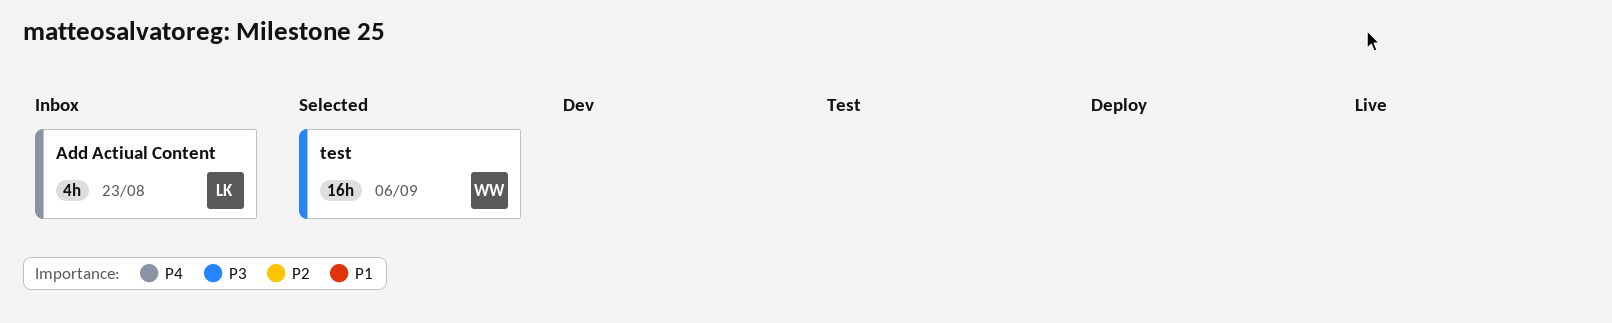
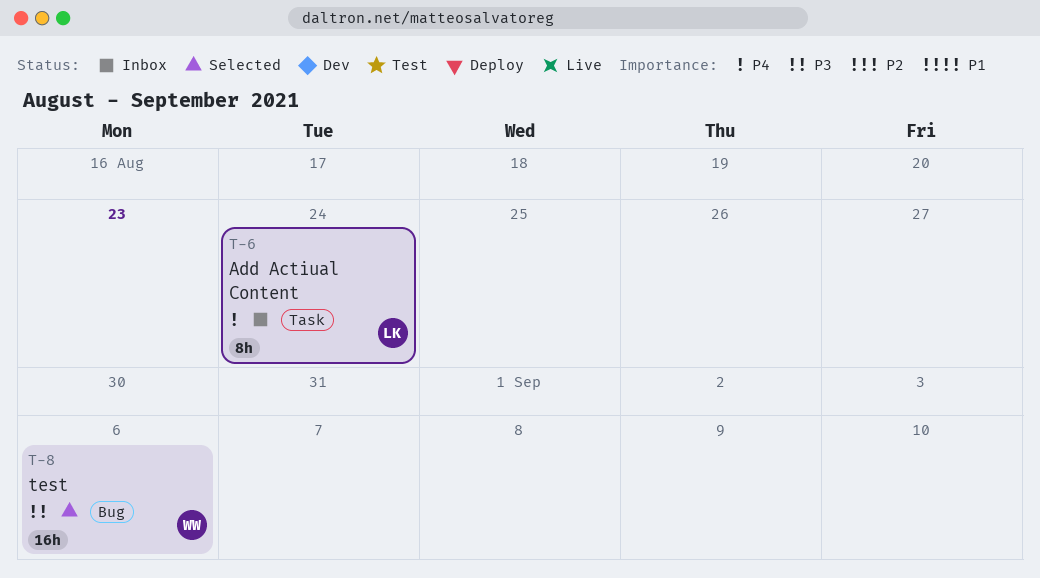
Add Actiual Content, estimate: 4h -> 8h
Add Actiual Content, due: Aug 23 -> Aug 24

